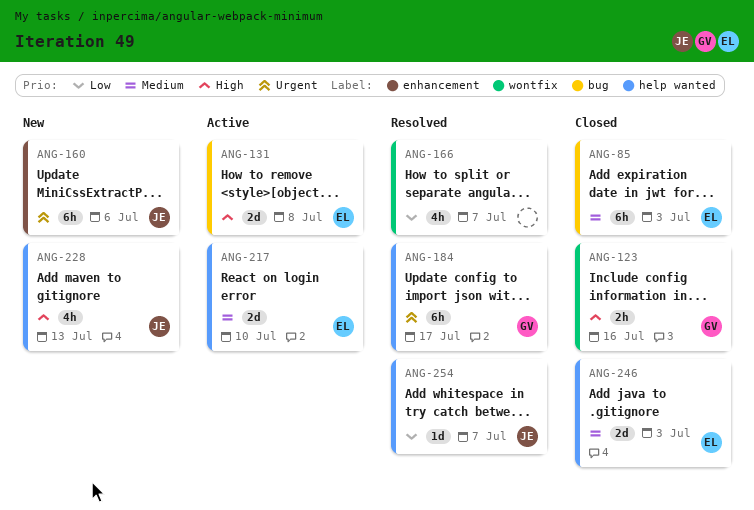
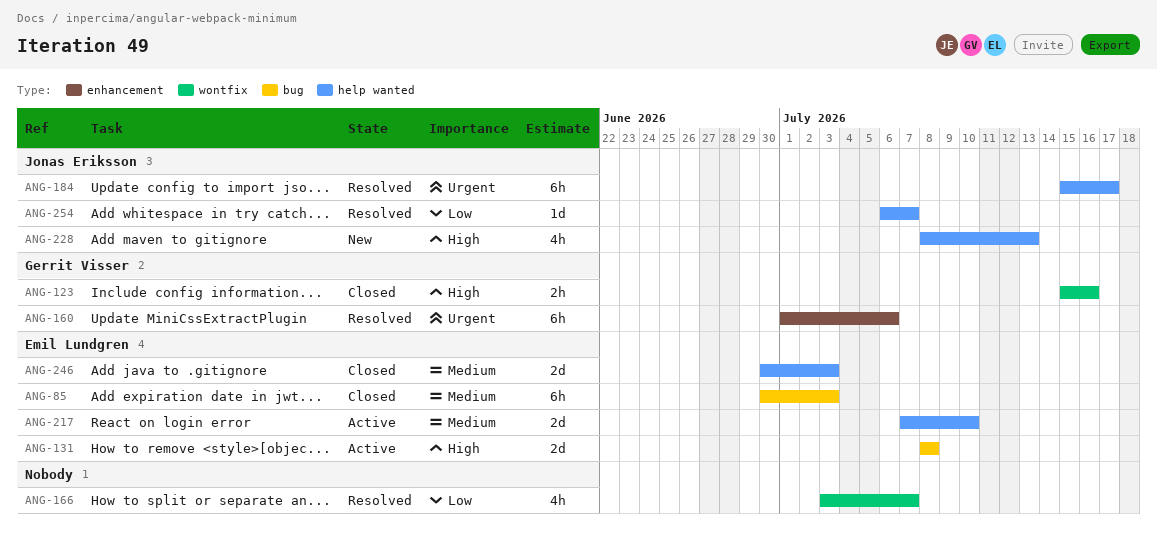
ANG-160, status: New -> Resolved
ANG-160, owner: Jonas Eriksson -> Gerrit Visser
ANG-184, owner: Gerrit Visser -> Jonas Eriksson

